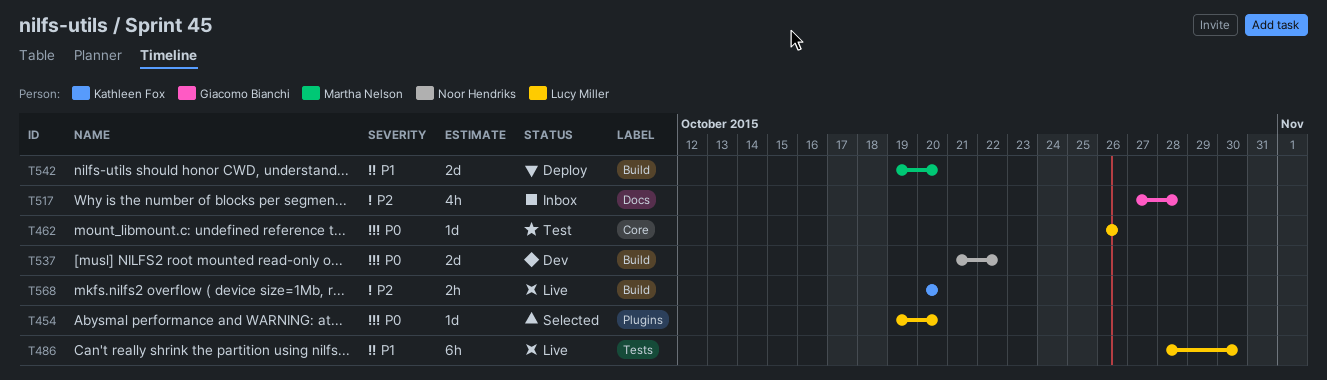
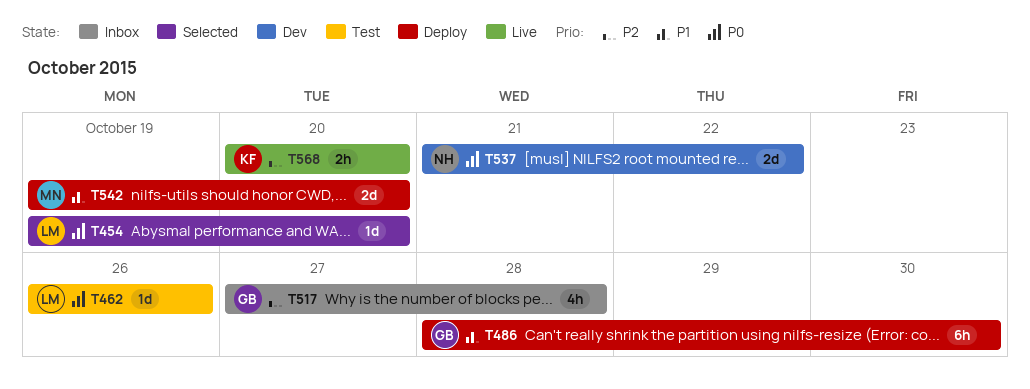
T486, status: Live -> Deploy
T486, owner: Lucy Miller -> Giacomo Bianchi

